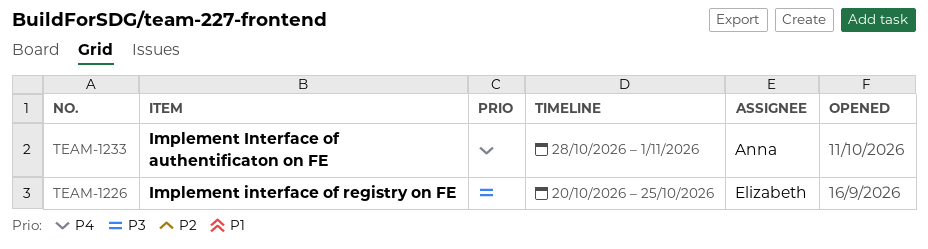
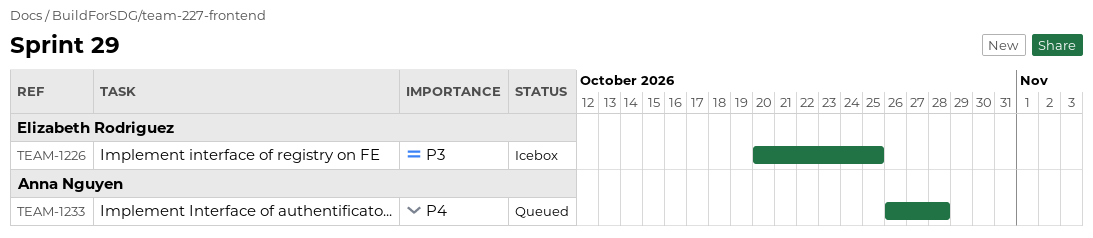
TEAM-1233, start: Oct 28 -> Oct 26
TEAM-1233, due: Nov 1 -> Oct 28

